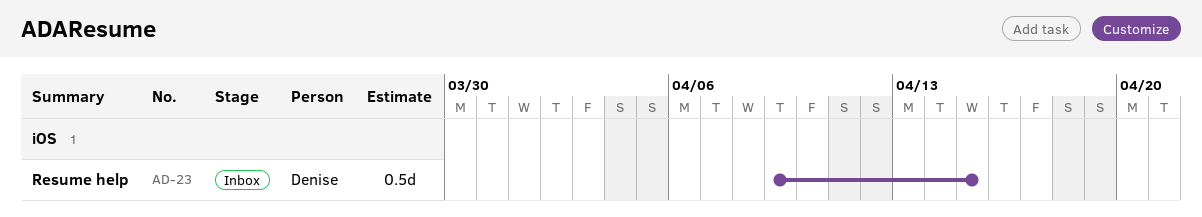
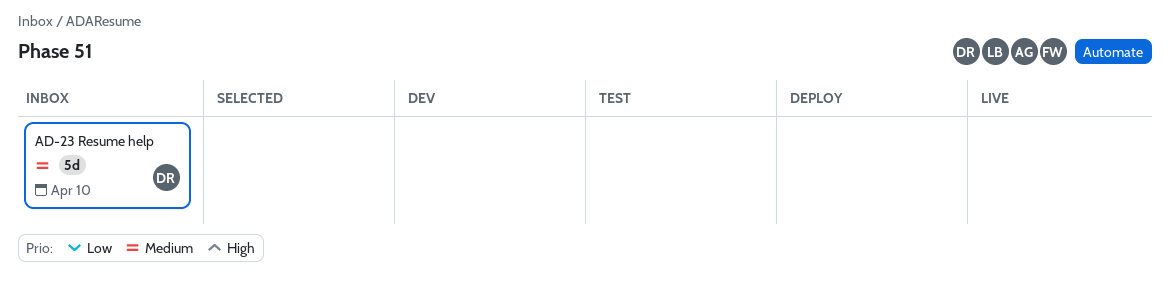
AD-23, estimate: 0.5d -> 5d
AD-23, due: Apr 15 -> Apr 10

